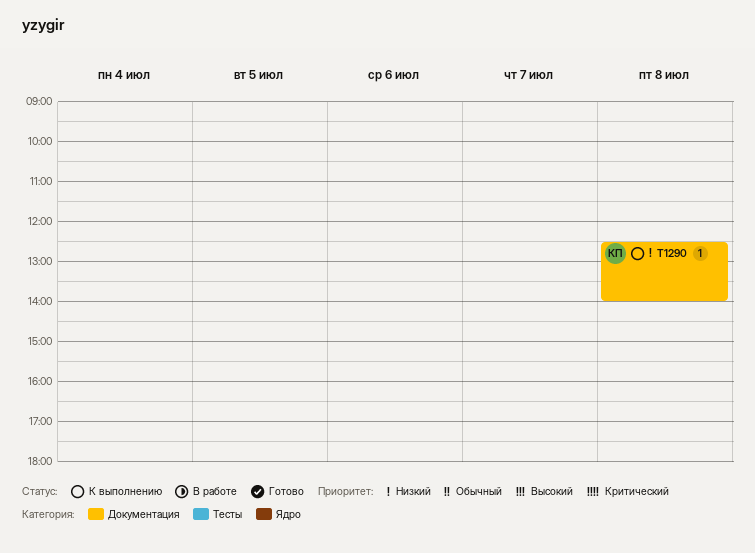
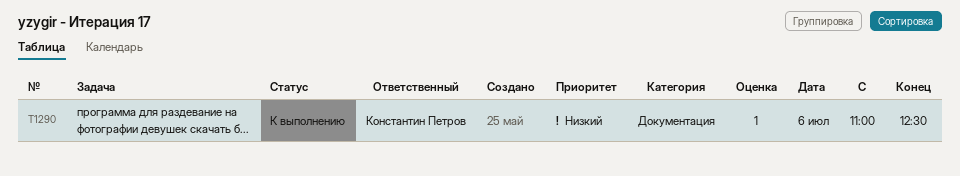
T1290, day: Jul 8 -> Jul 6
T1290, begins: 12:30 -> 11:00
T1290, ends: 14:00 -> 12:30

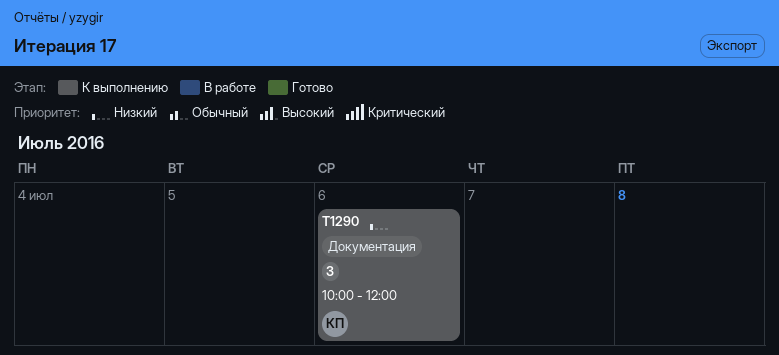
T1290, estimate: 1 -> 3
T1290, begins: 11:00 -> 10:00
T1290, ends: 12:30 -> 12:00

